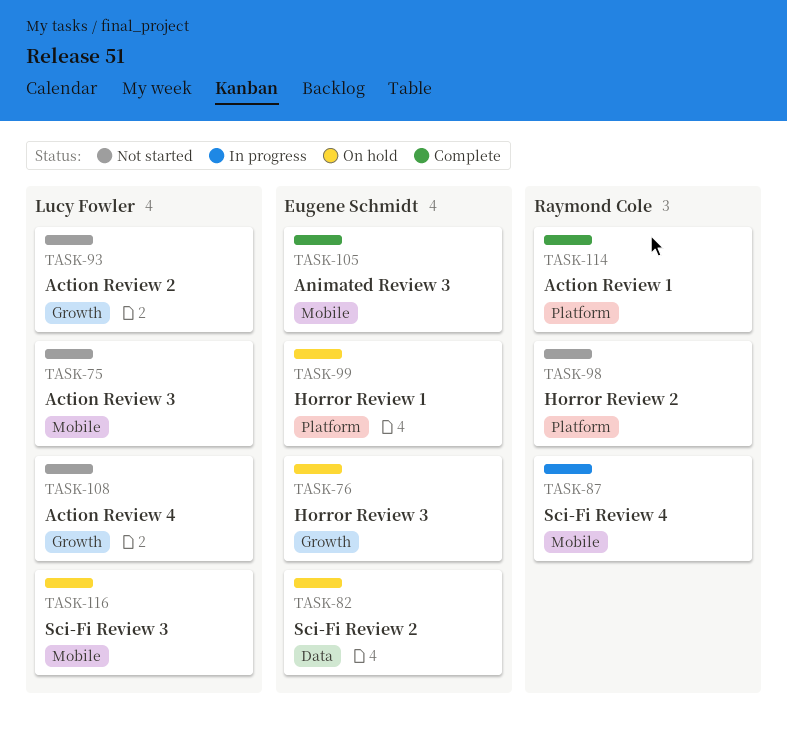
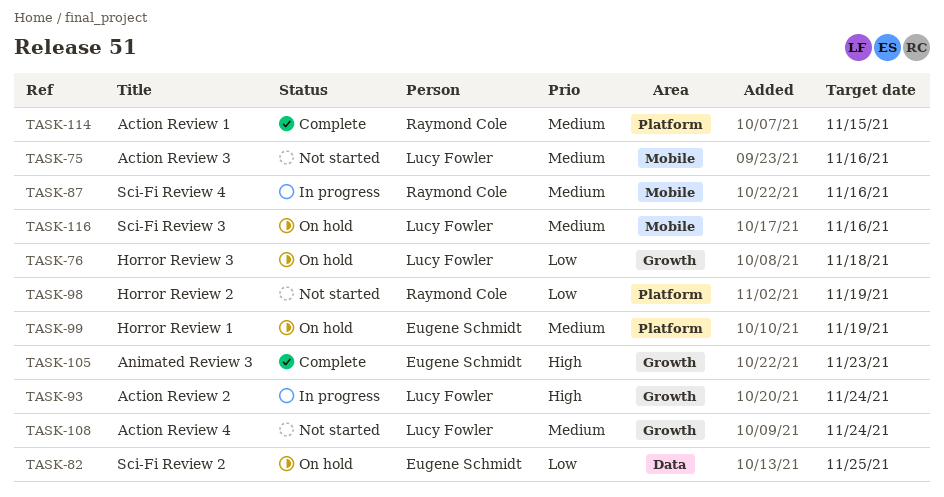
TASK-76, owner: Eugene Schmidt -> Lucy Fowler
TASK-93, status: Not started -> In progress
TASK-105, label: Mobile -> Growth

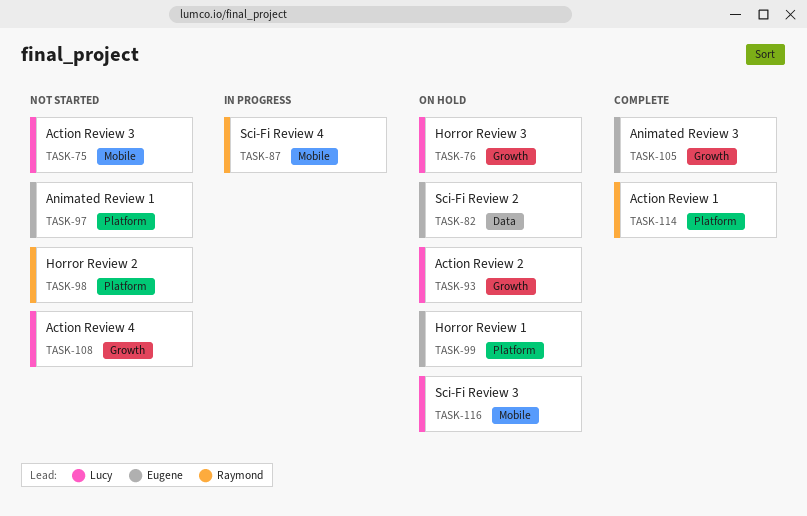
TASK-93, status: In progress -> On hold
TASK-97: none -> present

